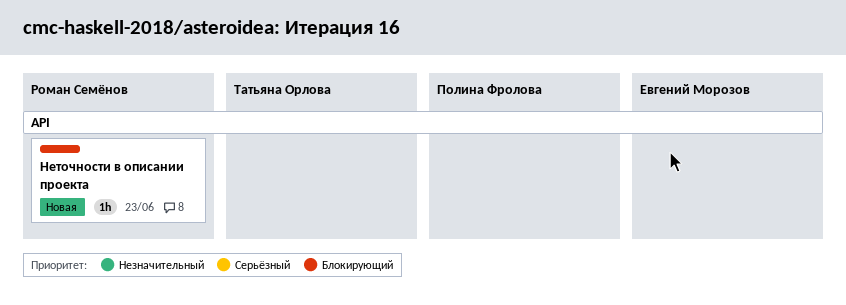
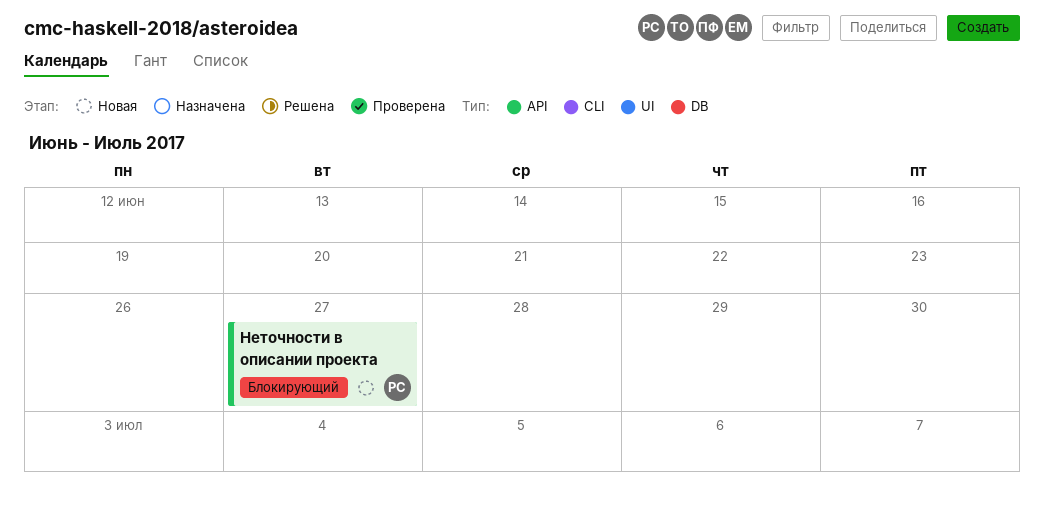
Неточности в описании проекта, due: Jun 23 -> Jun 27

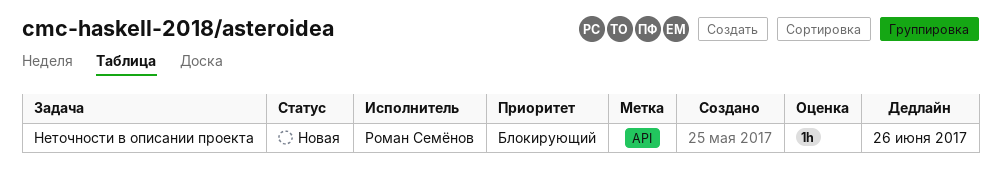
Неточности в описании проекта, due: Jun 27 -> Jun 26

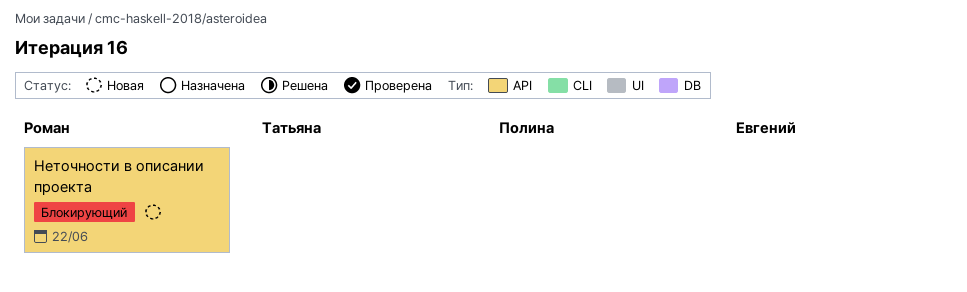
Неточности в описании проекта, due: Jun 26 -> Jun 22

